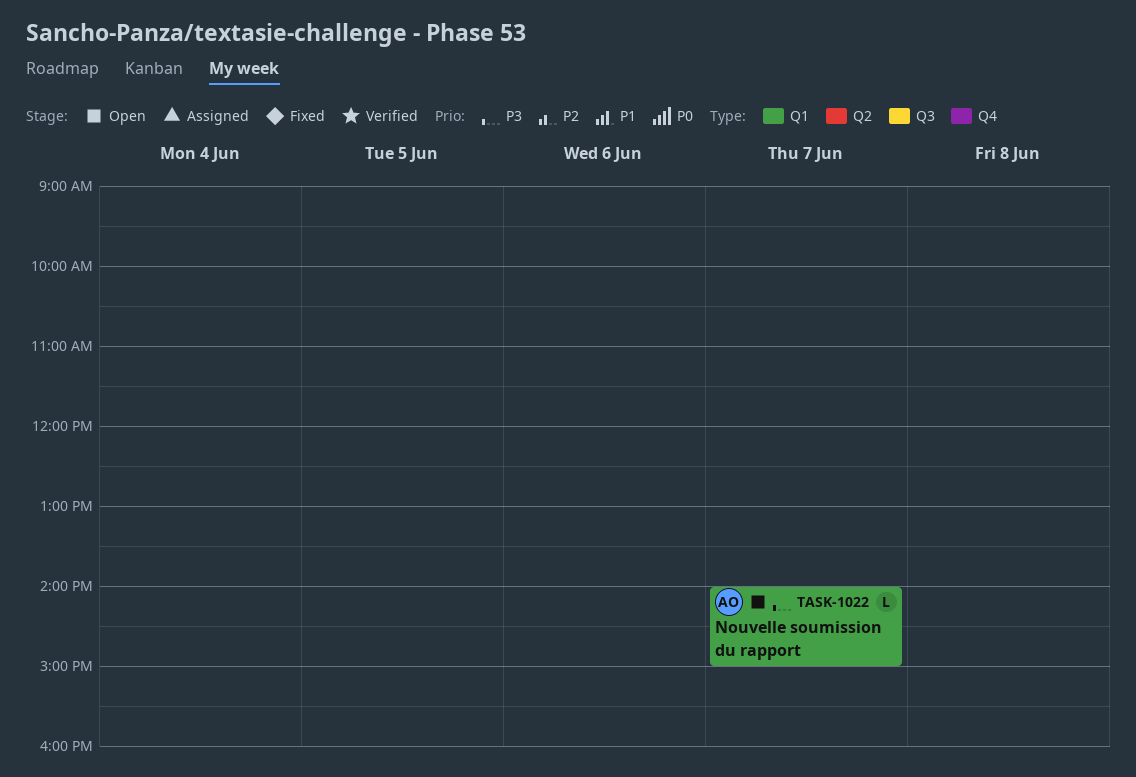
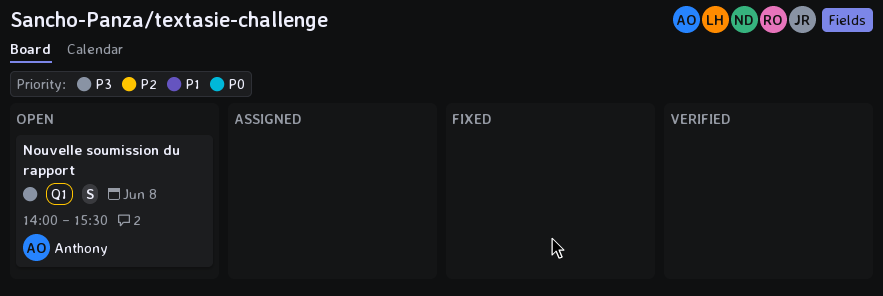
Nouvelle soumission du rapport, estimate: L -> S
Nouvelle soumission du rapport, day: Jun 7 -> Jun 8
Nouvelle soumission du rapport, ends: 15:00 -> 15:30

